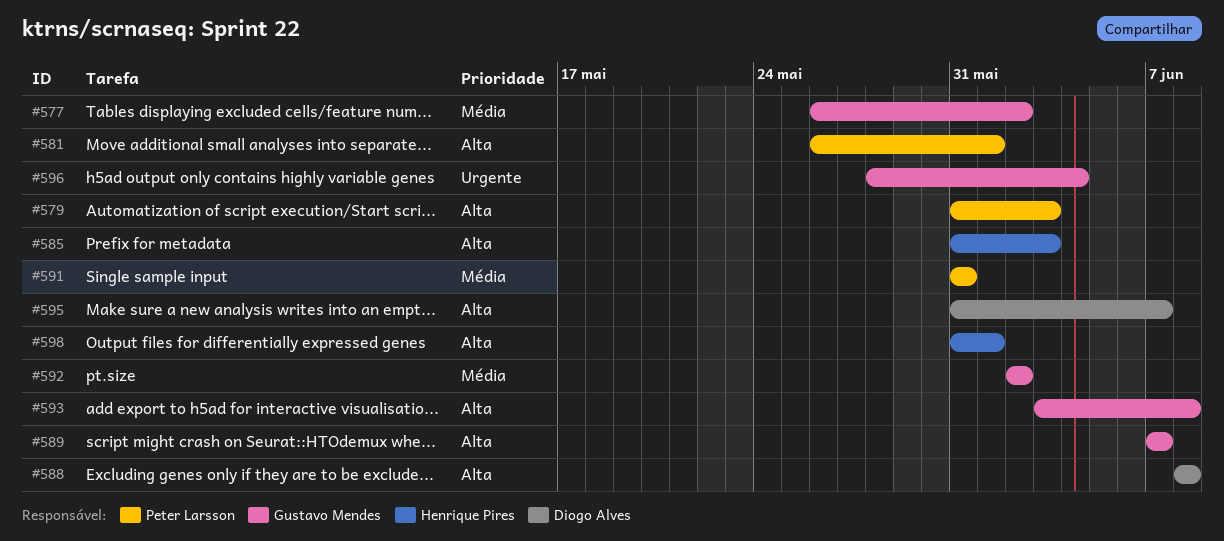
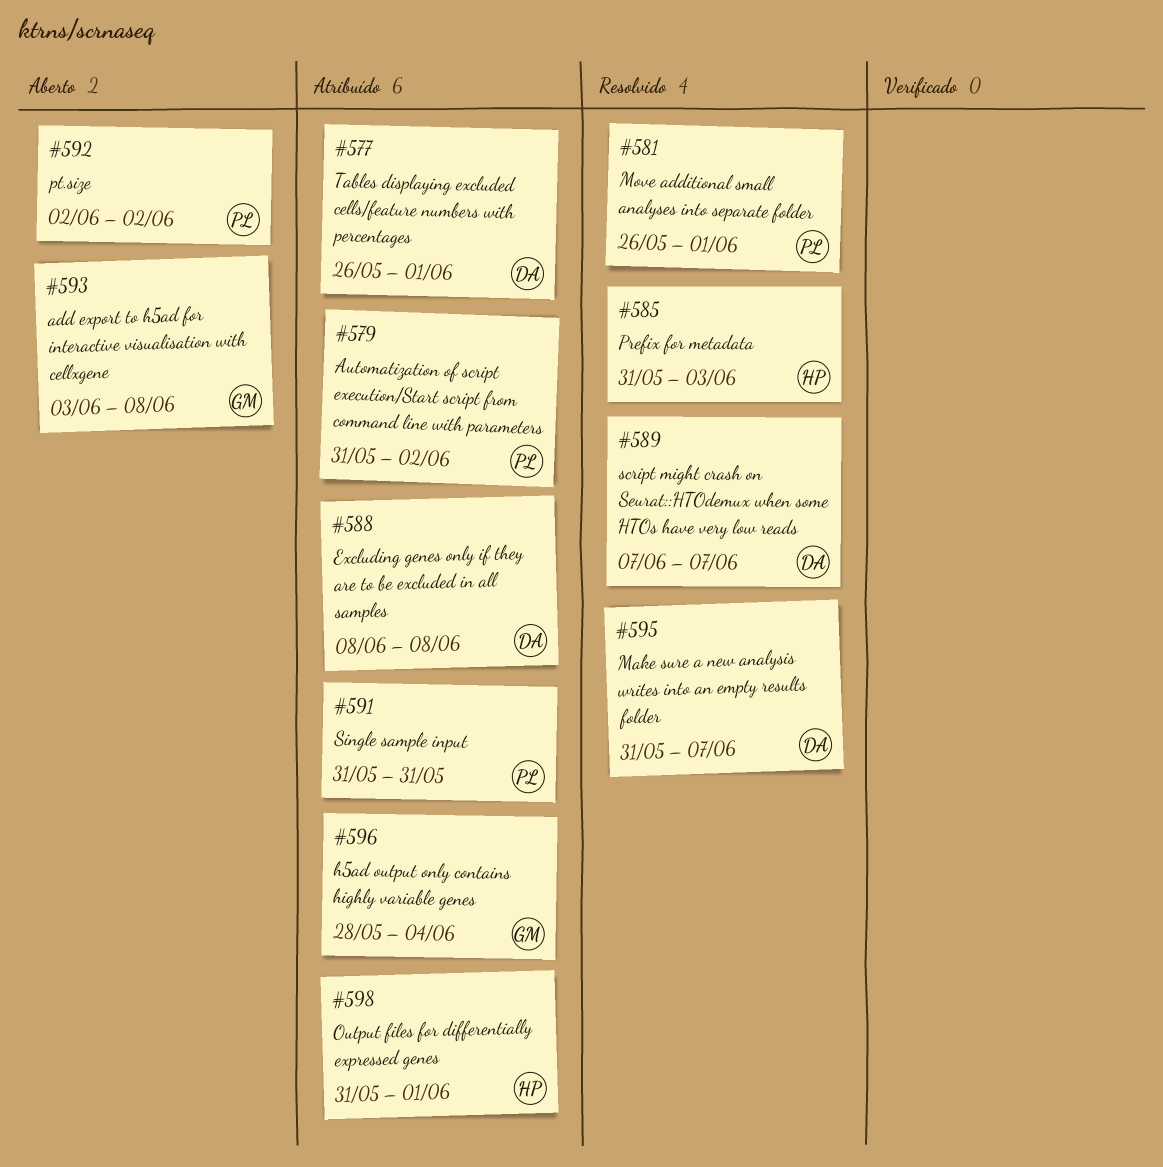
#577, owner: Gustavo Mendes -> Diogo Alves
#577, due: Jun 2 -> Jun 1
#579, due: Jun 3 -> Jun 2
#589, owner: Gustavo Mendes -> Diogo Alves
#592, owner: Gustavo Mendes -> Peter Larsson

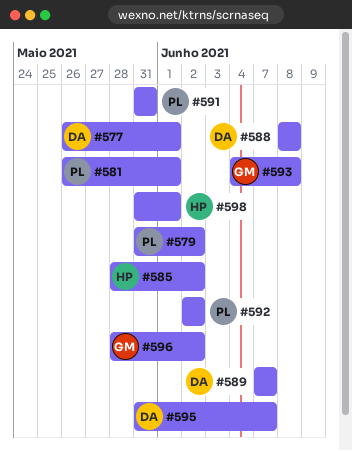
#585, start: May 31 -> May 28
#585, due: Jun 3 -> Jun 2
#593, start: Jun 3 -> Jun 4
#596, due: Jun 4 -> Jun 2

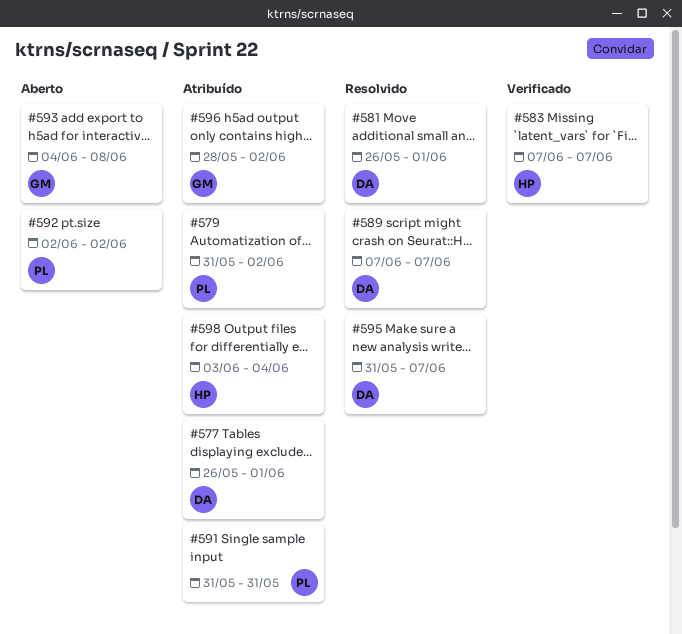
#581, owner: PL -> DA
#583: none -> present
#585: present -> none
#588: present -> none
#598, start: May 31 -> Jun 3
#598, due: Jun 1 -> Jun 4

